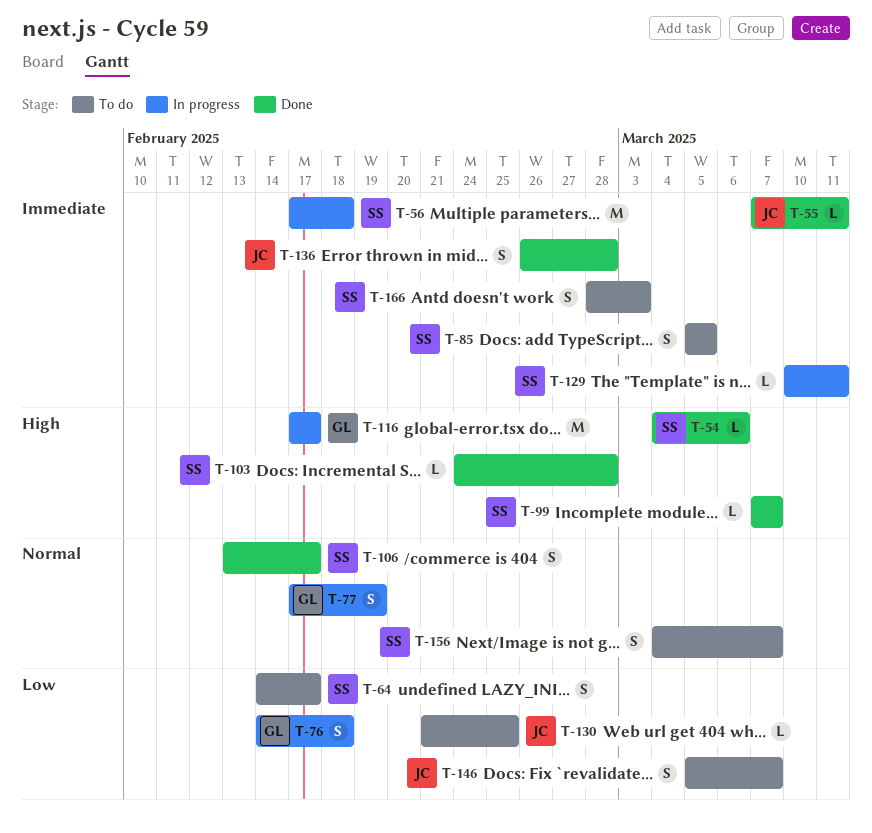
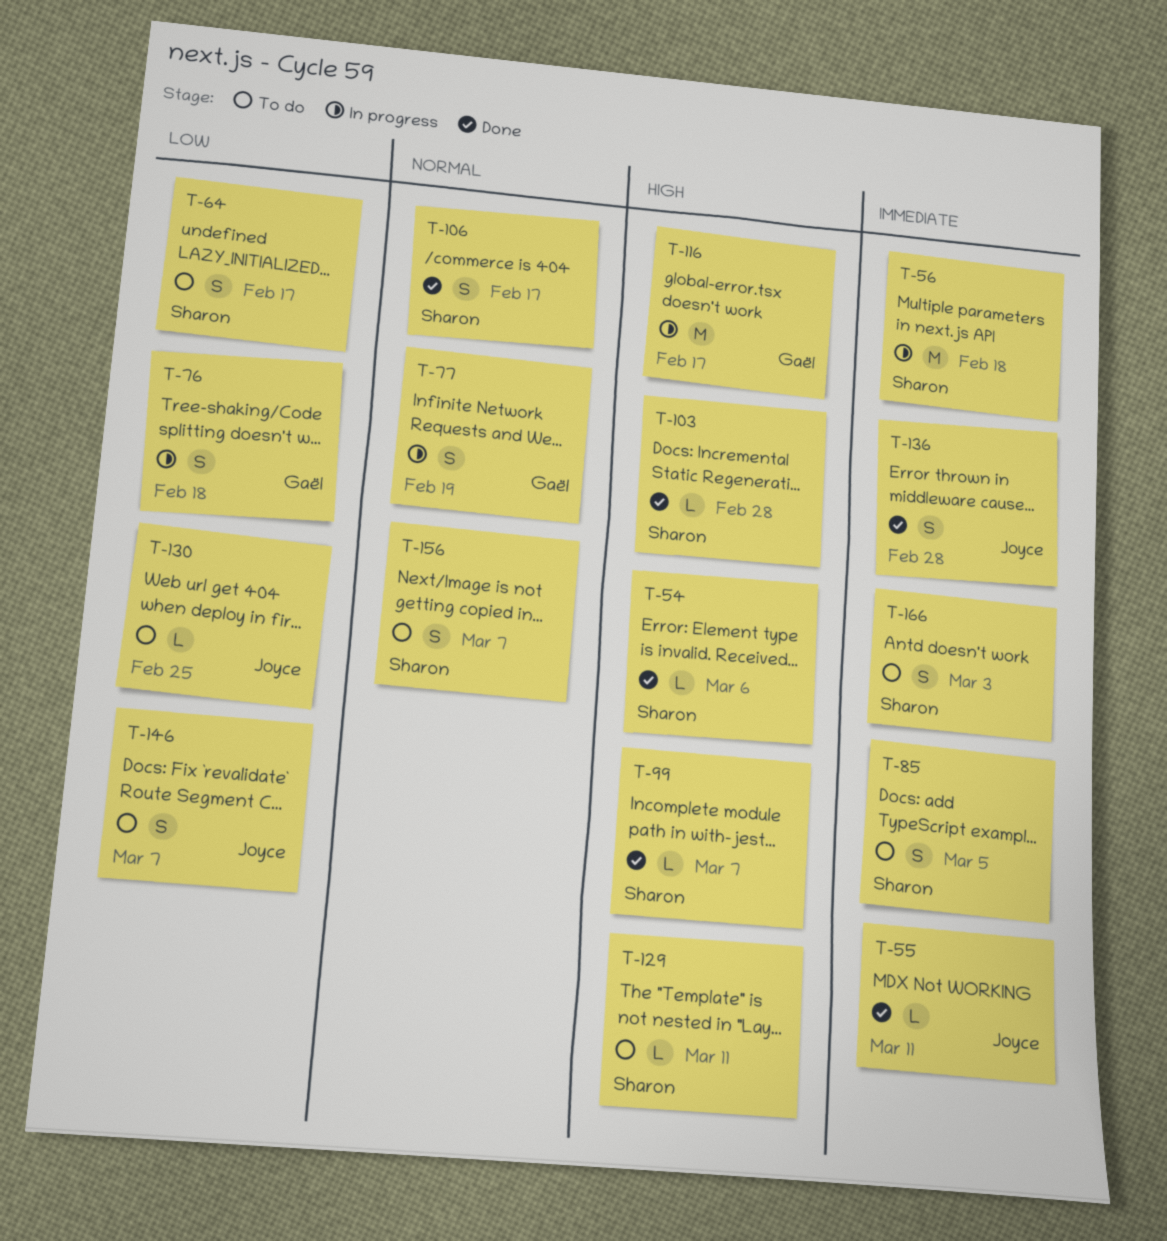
T-129, status: In progress -> To do
T-129, priority: Immediate -> High

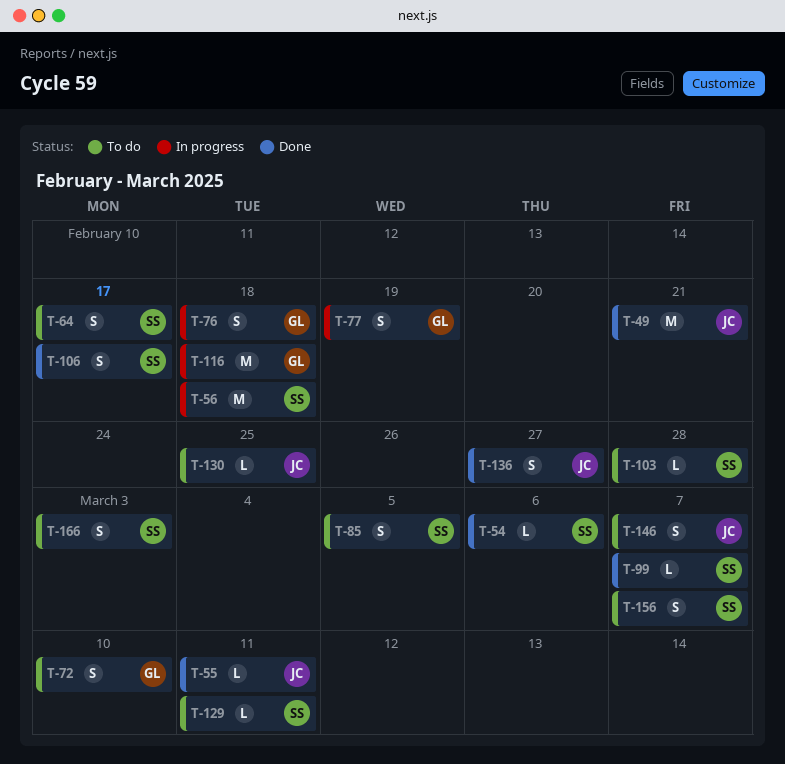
T-49: none -> present
T-72: none -> present
T-103, status: Done -> To do
T-116, due: Feb 17 -> Feb 18
T-136, due: Feb 28 -> Feb 27

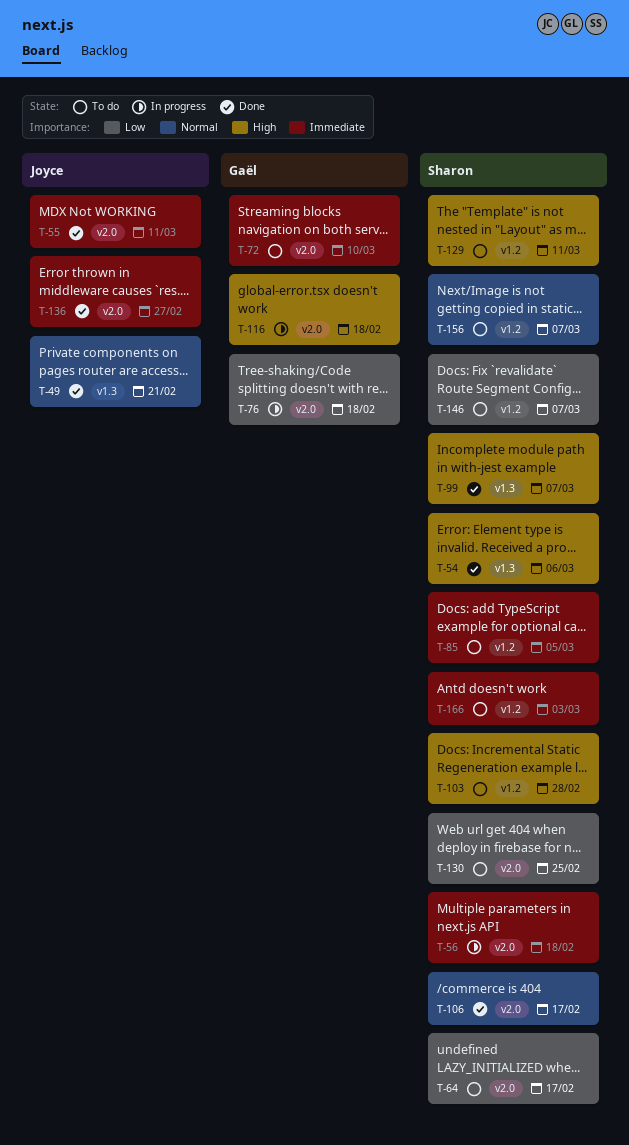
T-77: present -> none
T-130, owner: Joyce -> Sharon
T-146, owner: Joyce -> Sharon

